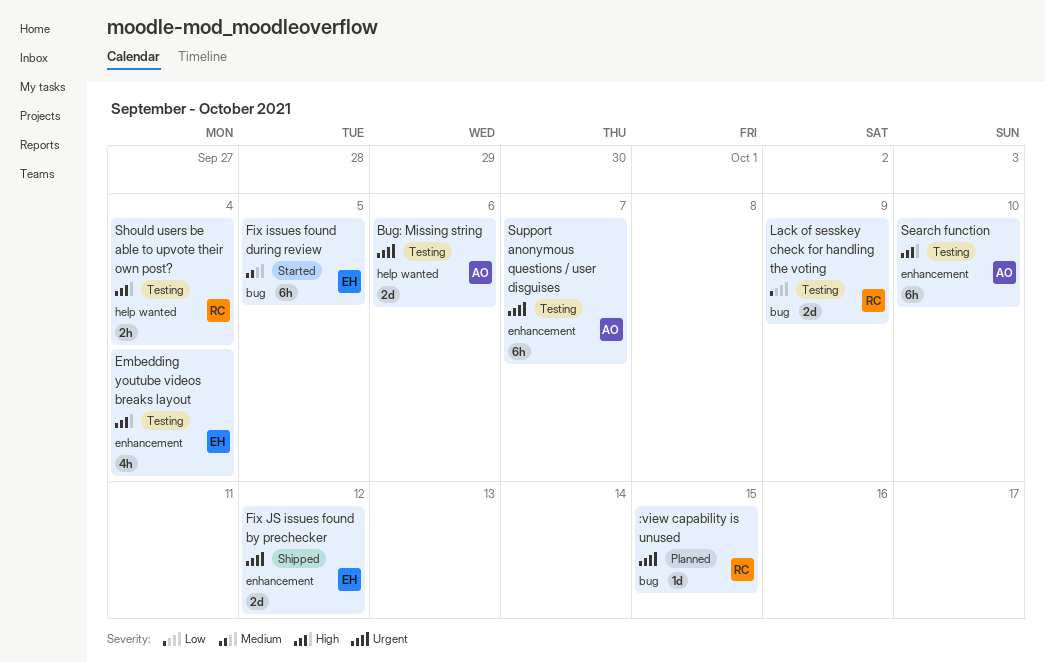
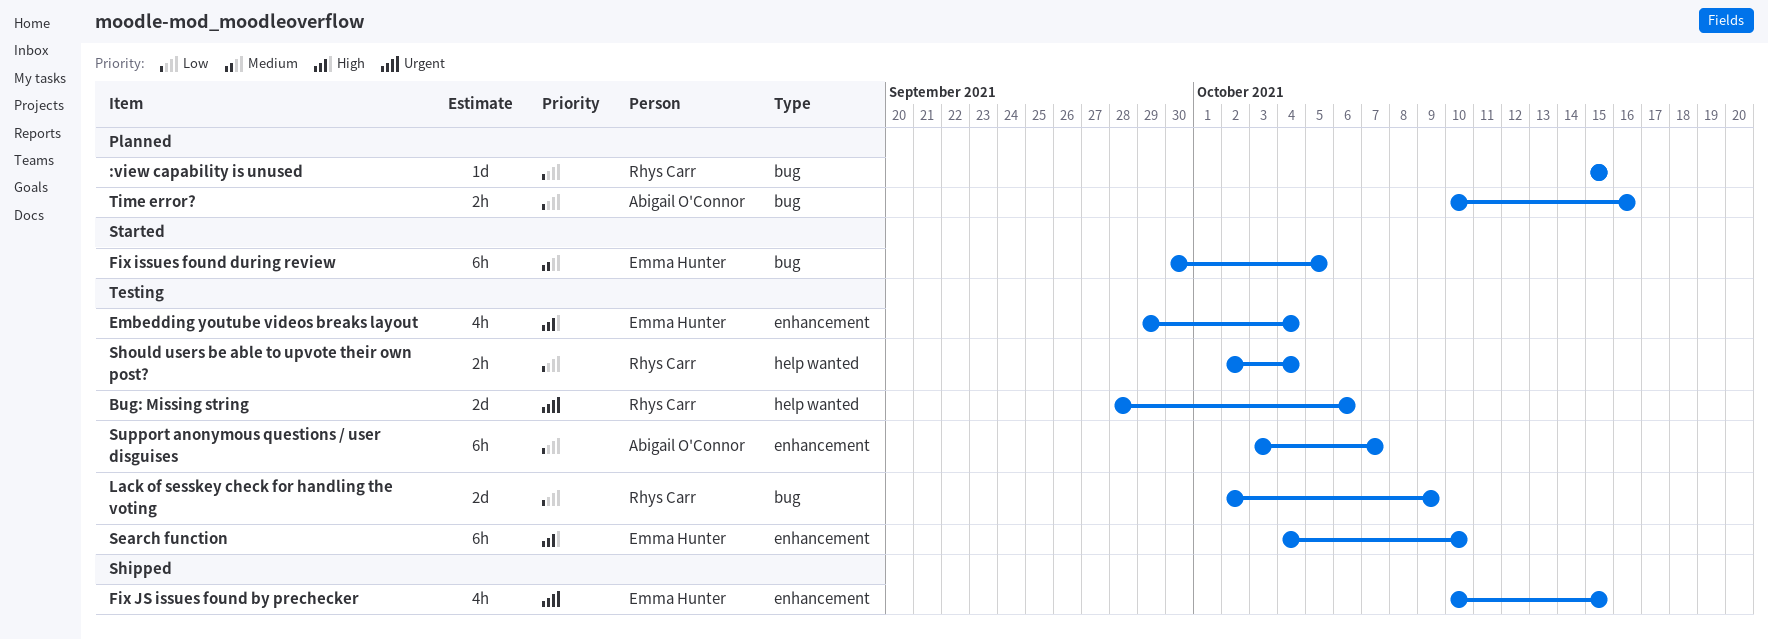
:view capability is unused, priority: Urgent -> Low
Bug: Missing string, owner: Abigail O'Connor -> Rhys Carr
Fix JS issues found by prechecker, estimate: 2d -> 4h
Fix JS issues found by prechecker, due: Oct 12 -> Oct 15
Search function, owner: Abigail O'Connor -> Emma Hunter
Should users be able to upvote their own post?, priority: High -> Low
Support anonymous questions / user disguises, priority: Urgent -> Low
Time error?: none -> present

